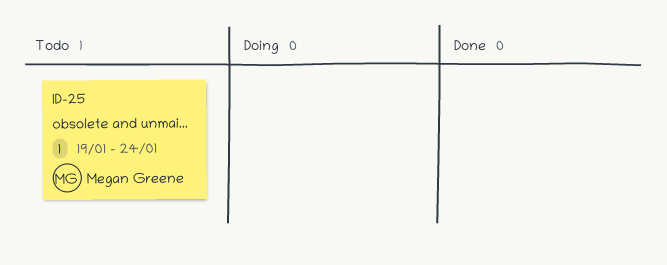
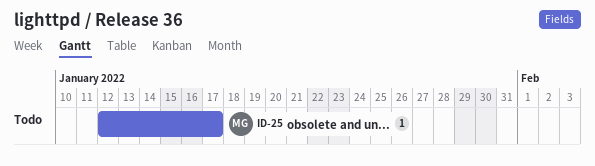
ID-25, start: Jan 19 -> Jan 12
ID-25, due: Jan 24 -> Jan 17

